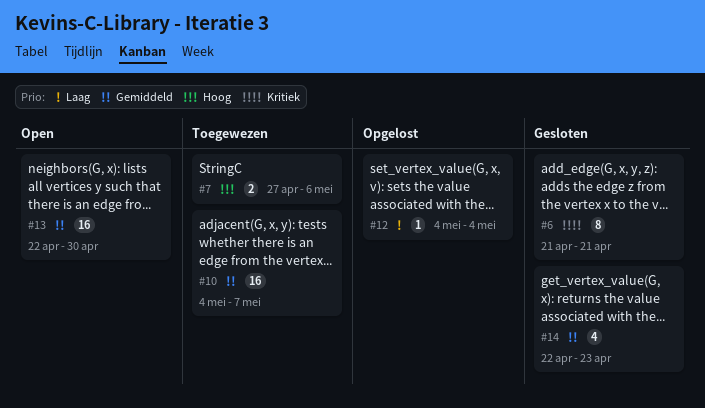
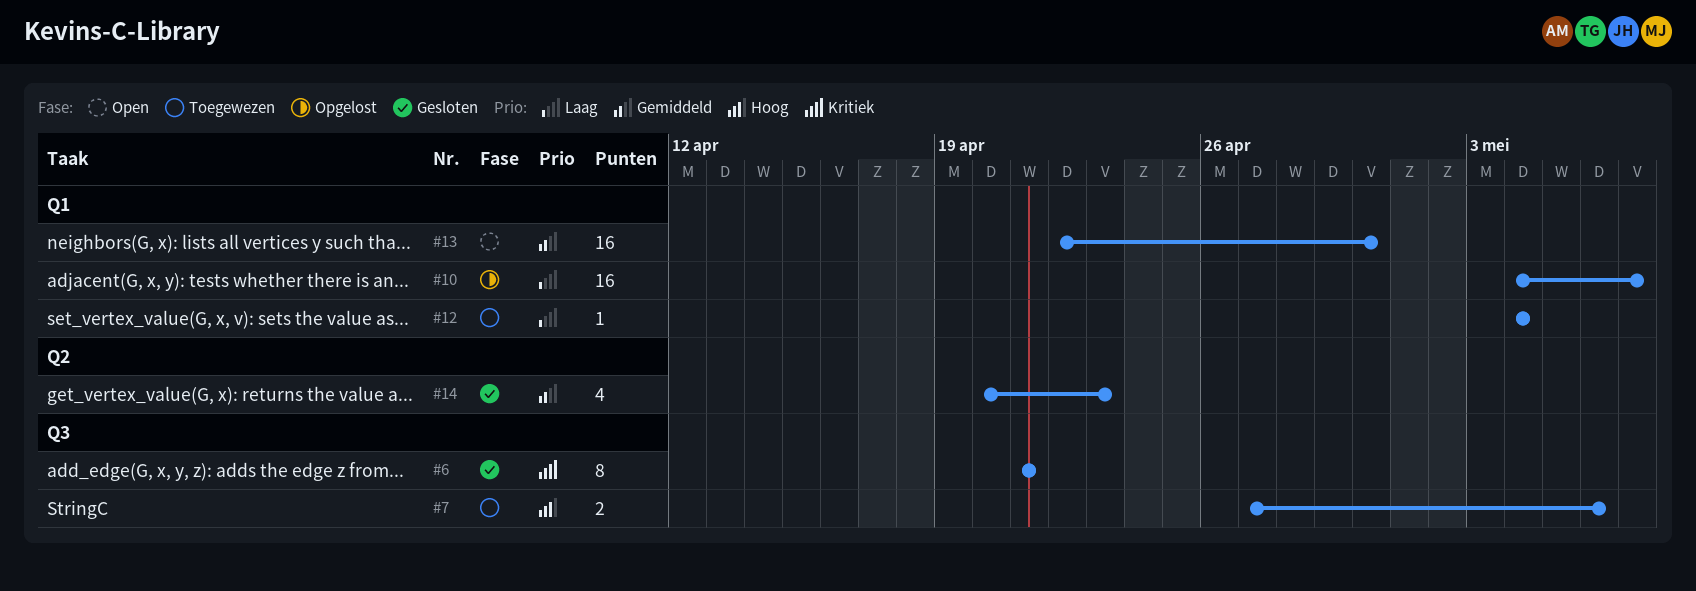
#10, status: Toegewezen -> Opgelost
#10, priority: Gemiddeld -> Laag
#12, status: Opgelost -> Toegewezen
#14, start: Apr 22 -> Apr 20

